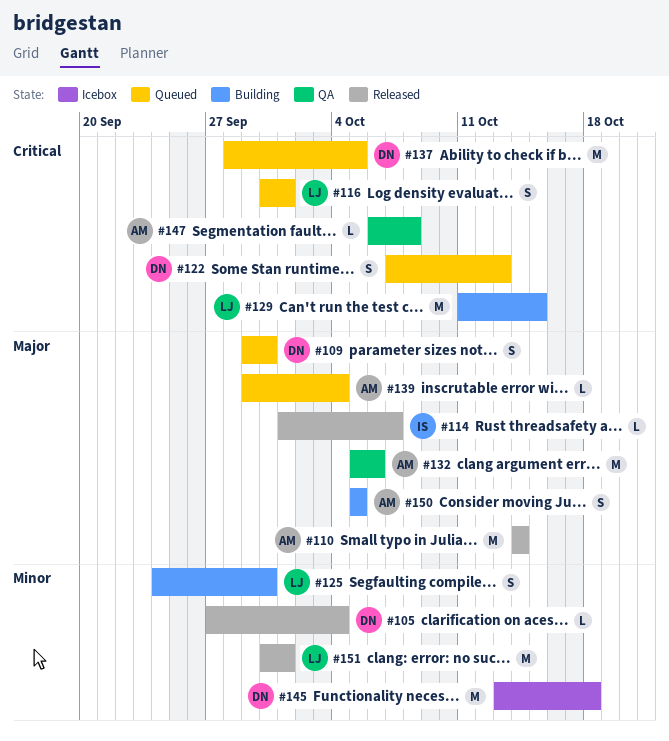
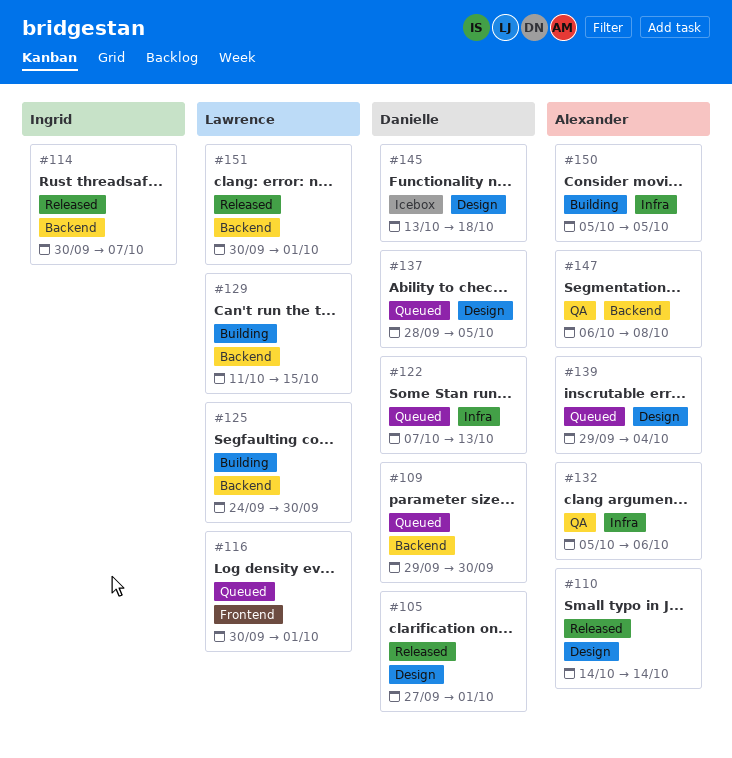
#105, due: Oct 4 -> Oct 1
#114, start: Oct 1 -> Sep 30

